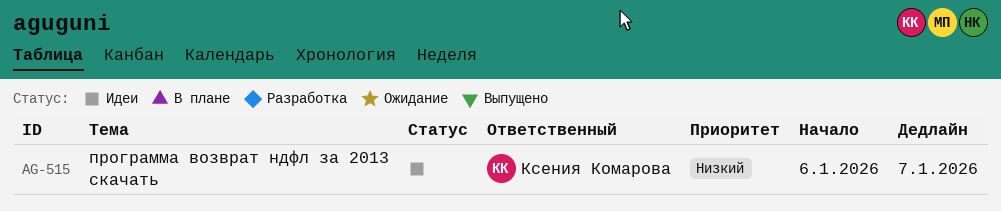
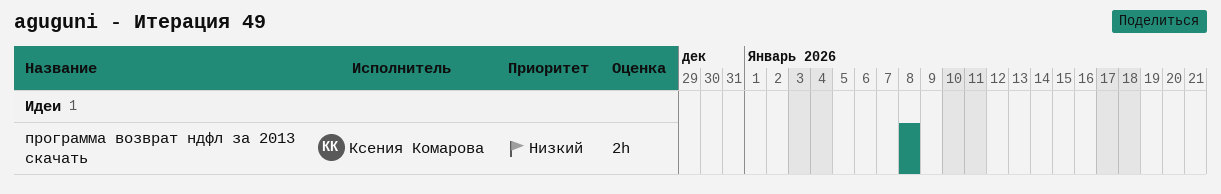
программа возврат ндфл за 2013 скачать, start: Jan 6 -> Jan 8
программа возврат ндфл за 2013 скачать, due: Jan 7 -> Jan 8

